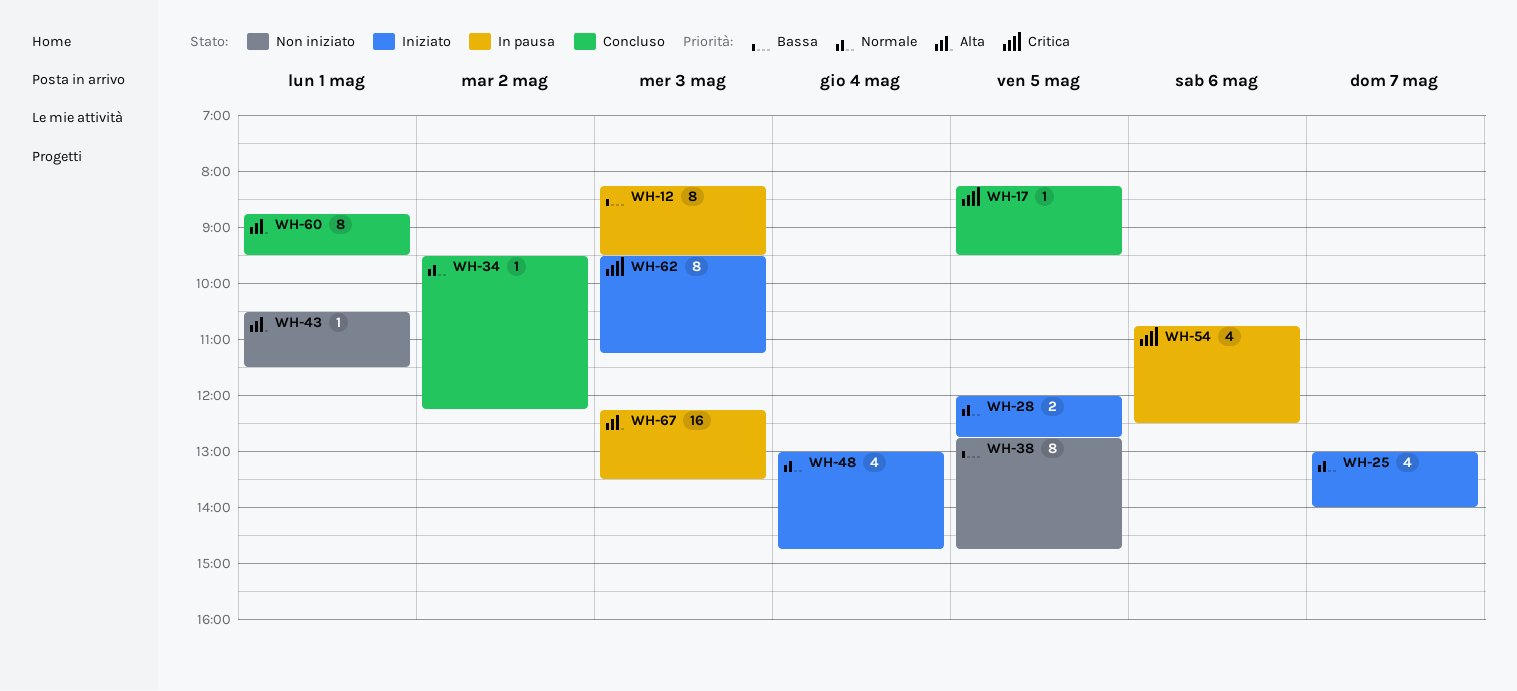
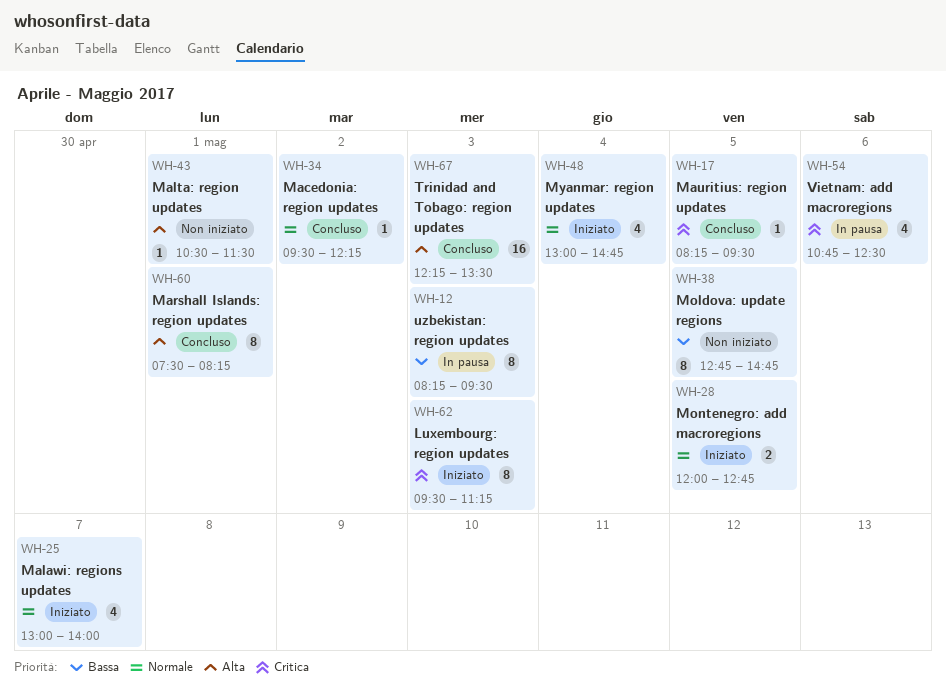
WH-60, begins: 08:45 -> 07:30
WH-60, ends: 09:30 -> 08:15
WH-67, status: In pausa -> Concluso

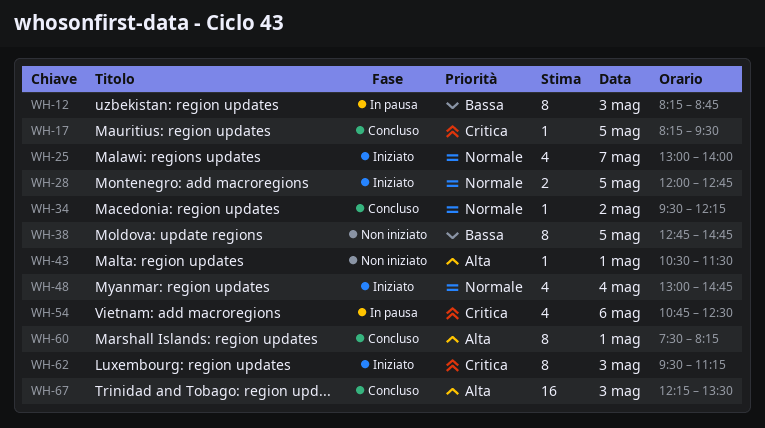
WH-12, ends: 09:30 -> 08:45

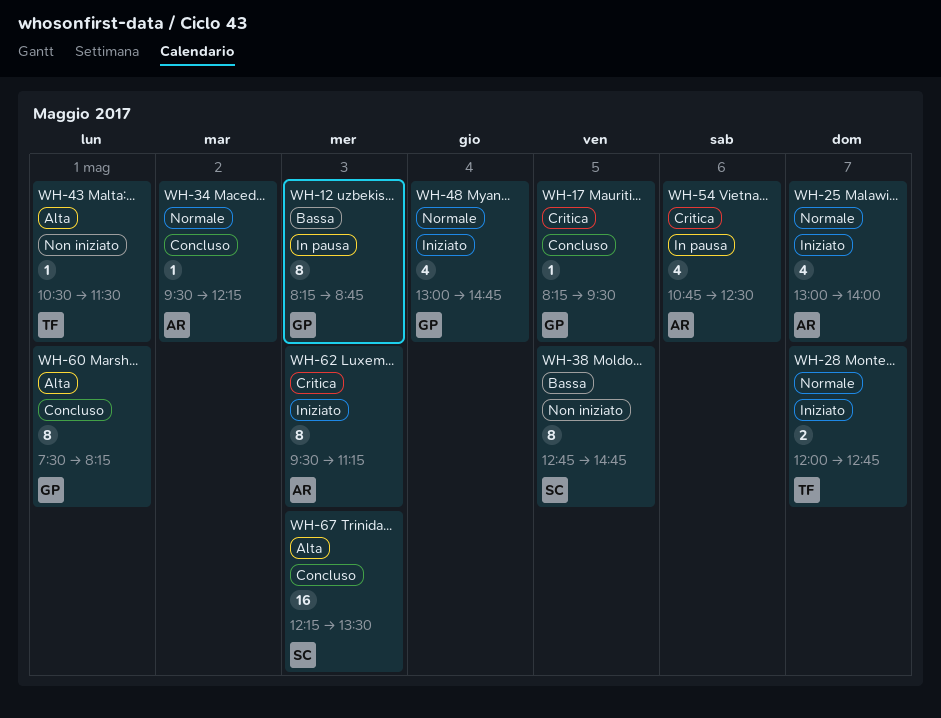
WH-28, day: May 5 -> May 7

